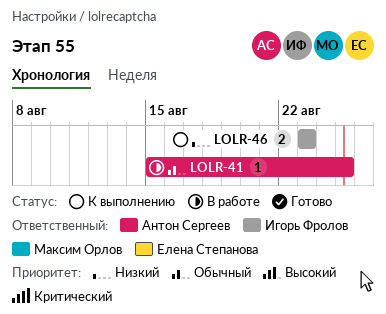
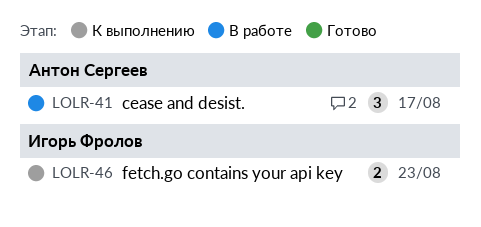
LOLR-41, estimate: 1 -> 3
LOLR-41, due: Aug 25 -> Aug 17

